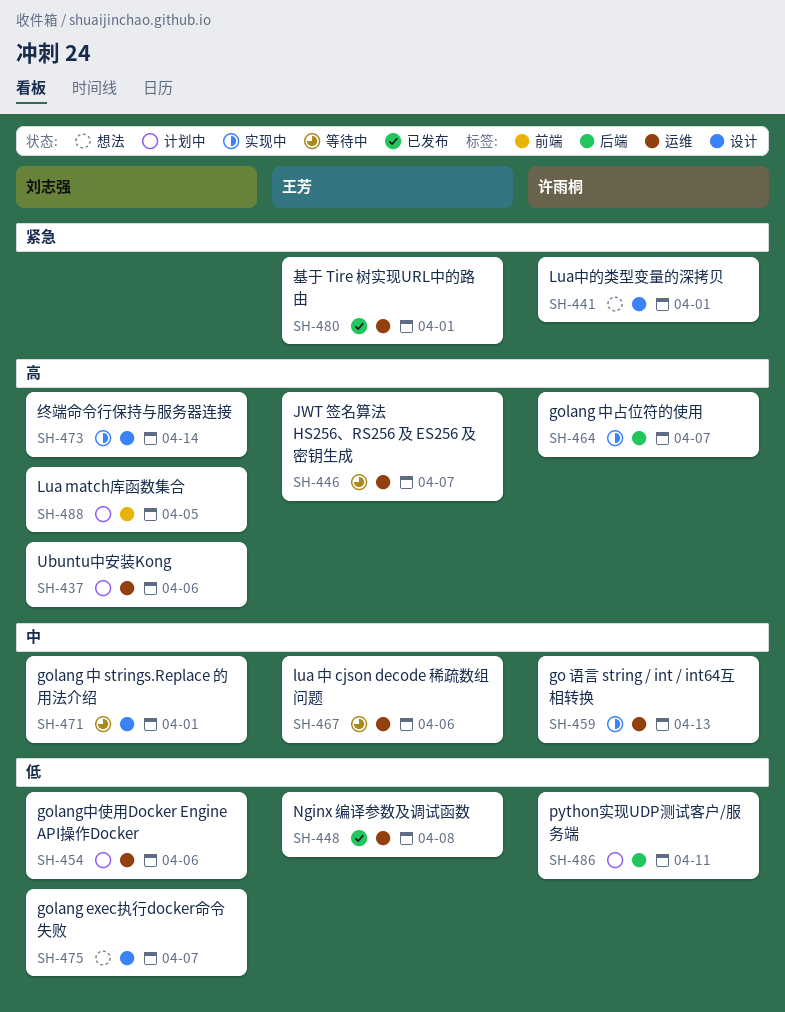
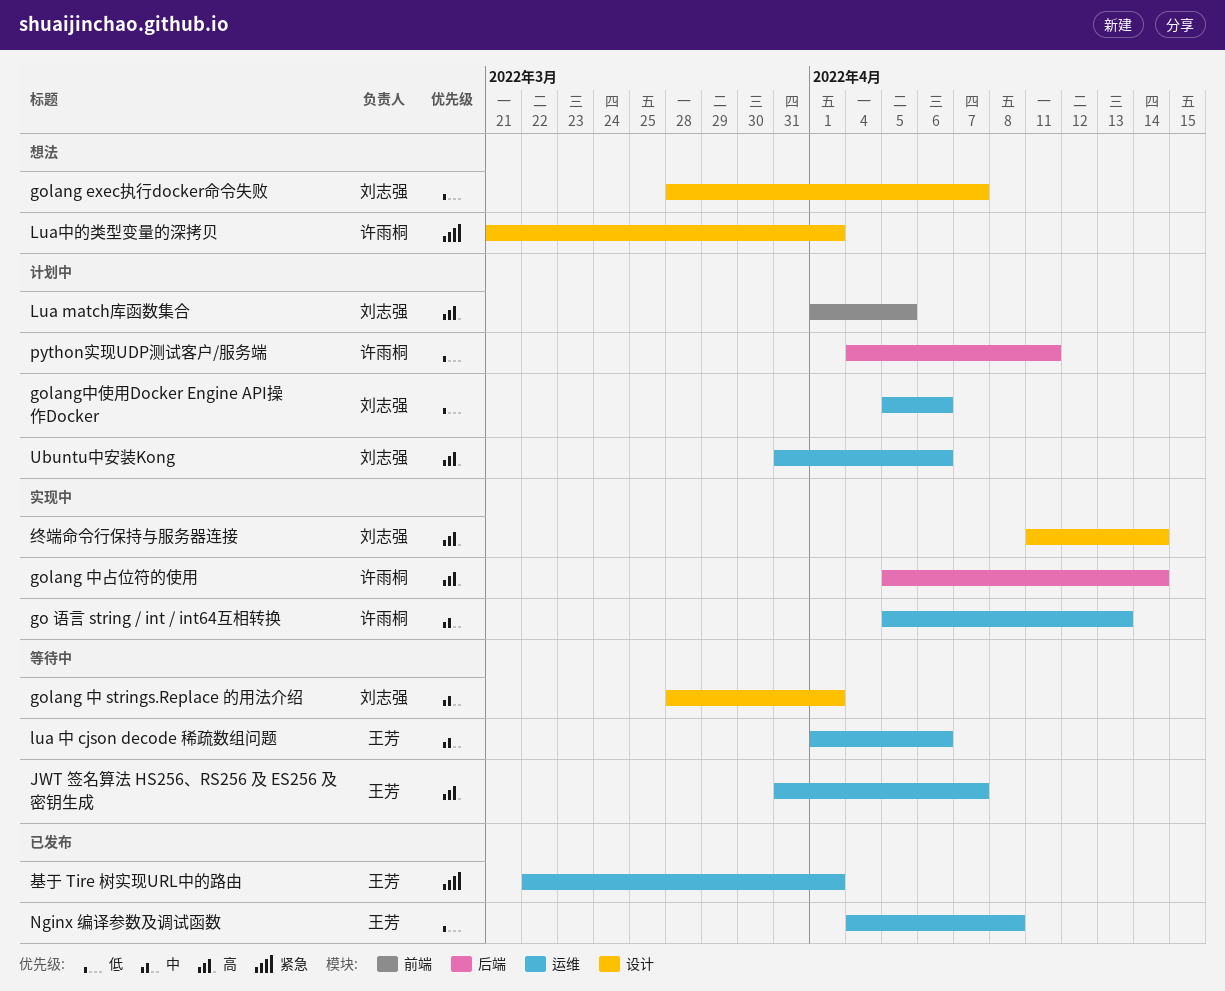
golang 中占位符的使用, due: Apr 7 -> Apr 14

